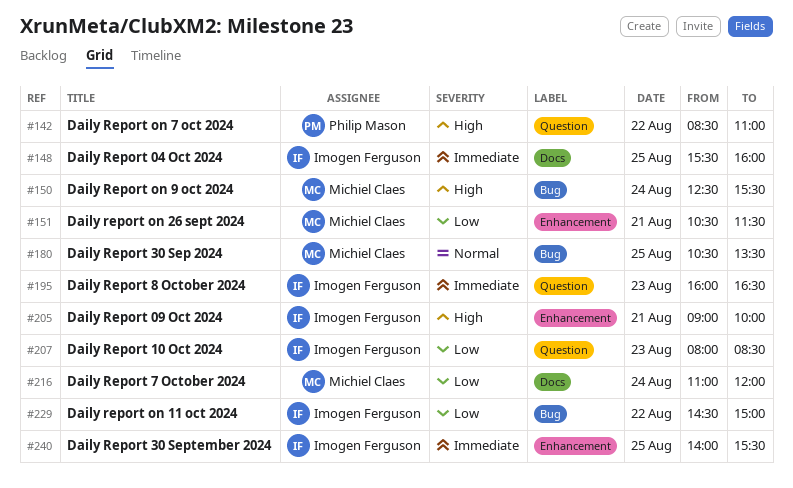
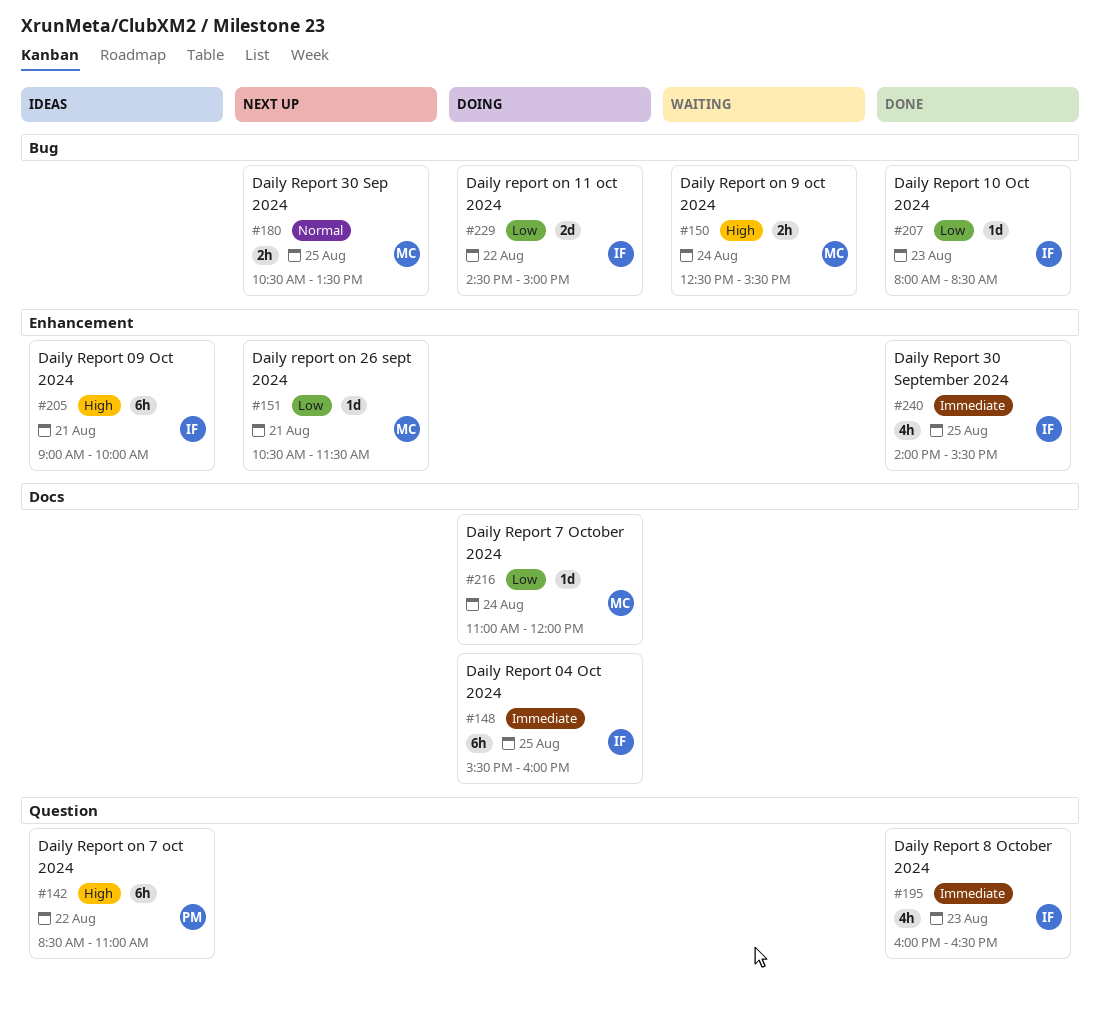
#207, label: Question -> Bug

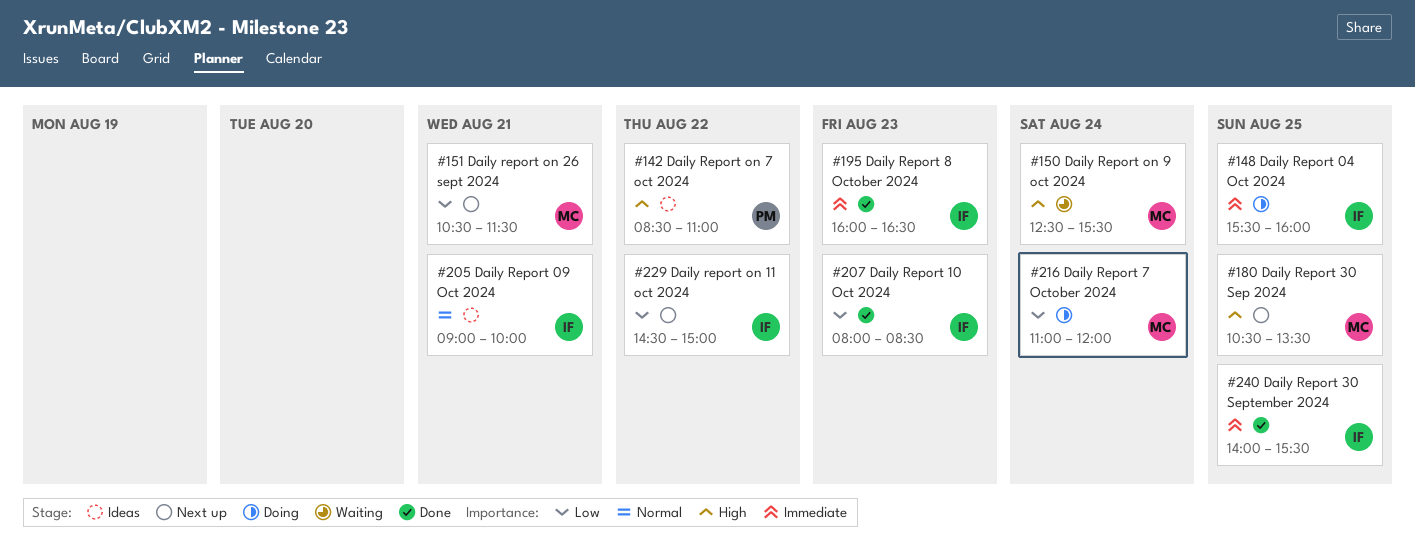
#180, priority: Normal -> High
#205, priority: High -> Normal
#229, status: Doing -> Next up

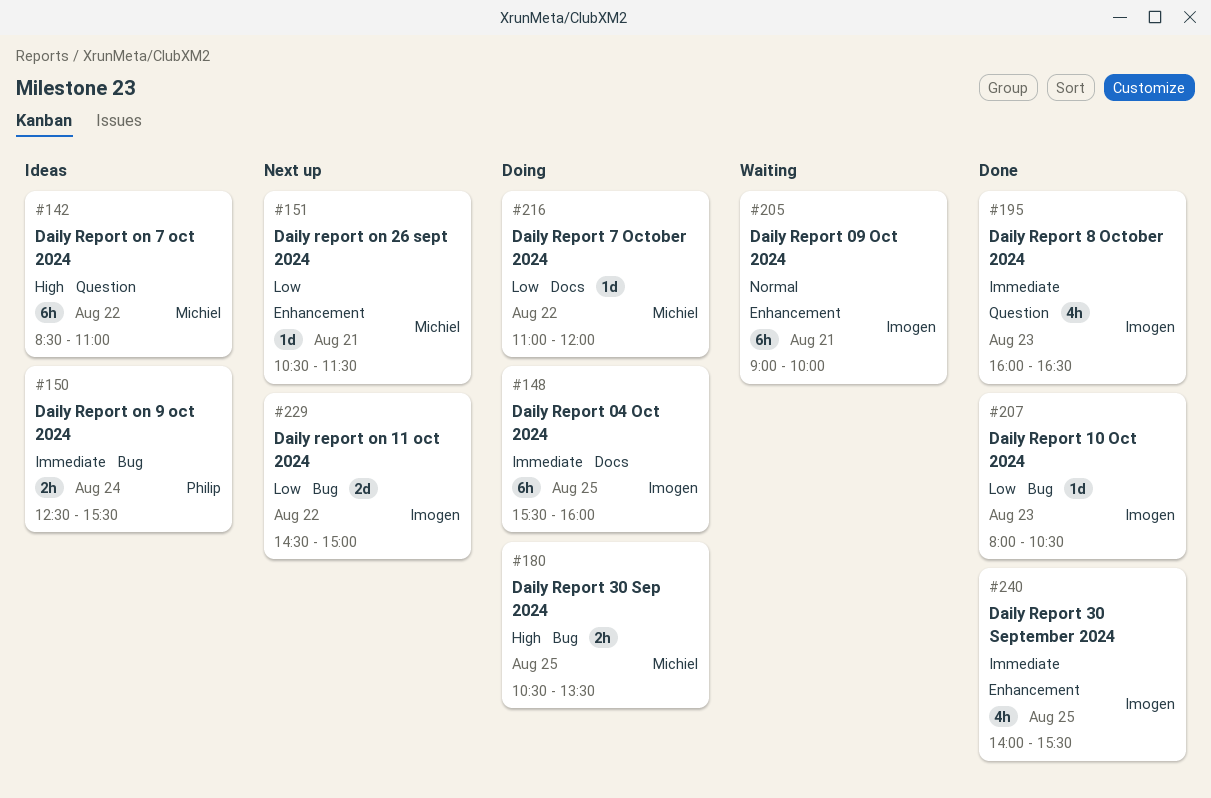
#142, owner: Philip -> Michiel
#150, status: Waiting -> Ideas
#150, owner: Michiel -> Philip
#150, priority: High -> Immediate
#180, status: Next up -> Doing
#205, status: Ideas -> Waiting
#207, ends: 08:30 -> 10:30
#216, day: Aug 24 -> Aug 22

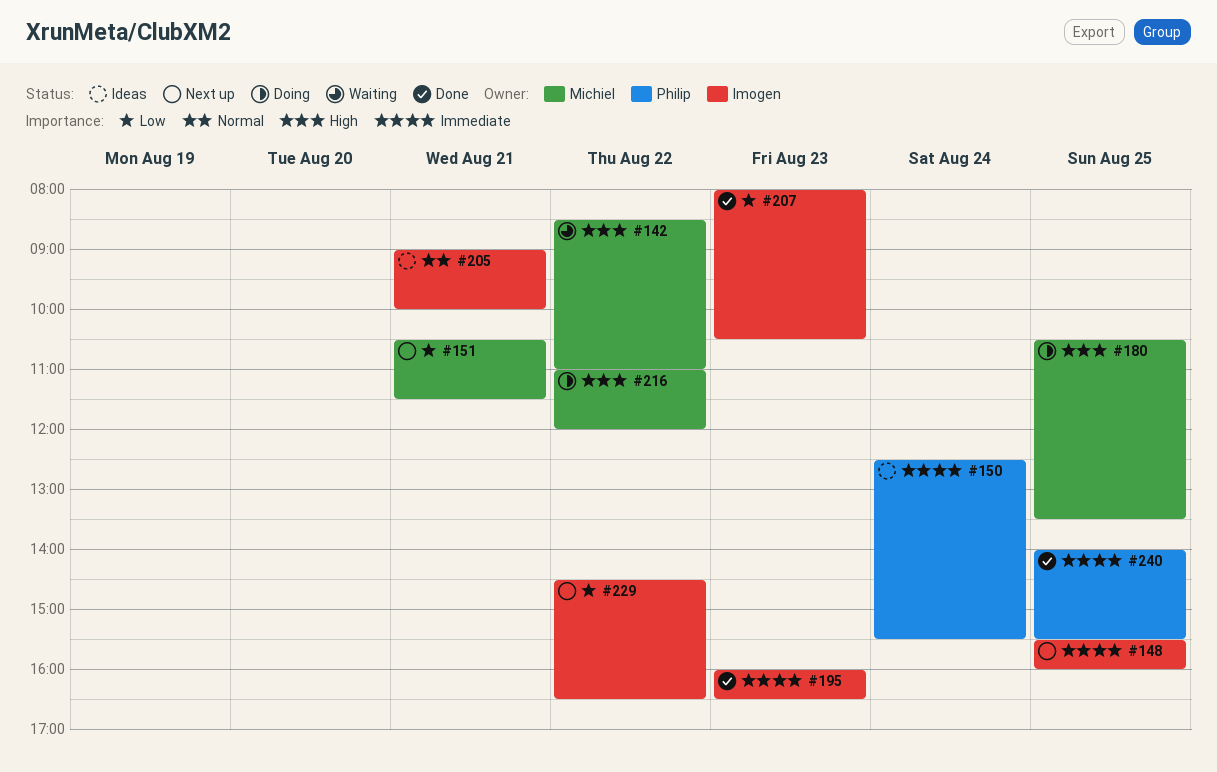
#142, status: Ideas -> Waiting
#148, status: Doing -> Next up
#205, status: Waiting -> Ideas
#216, priority: Low -> High
#229, ends: 15:00 -> 16:30
#240, owner: Imogen -> Philip

